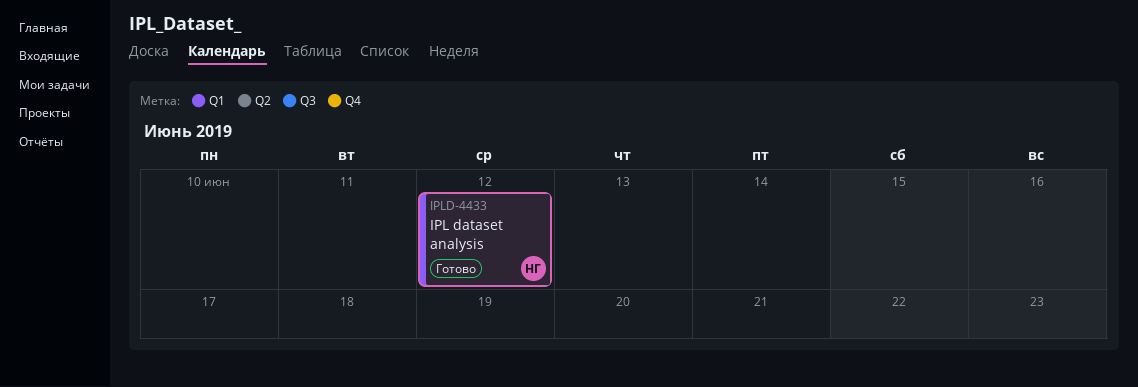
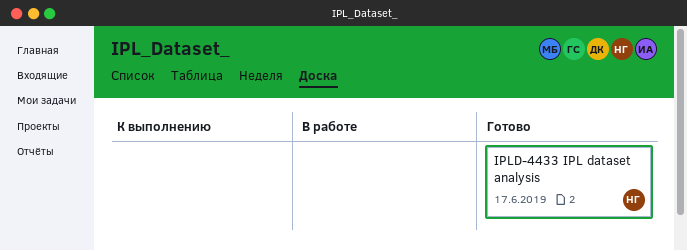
IPLD-4433, due: Jun 12 -> Jun 17

